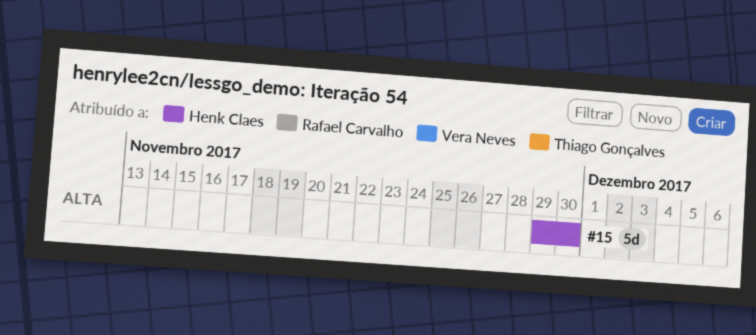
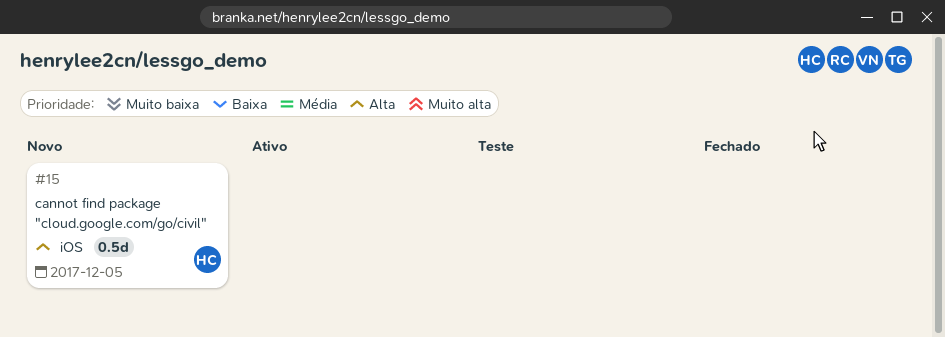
#15, estimate: 5d -> 0.5d
#15, due: Nov 30 -> Dec 5

